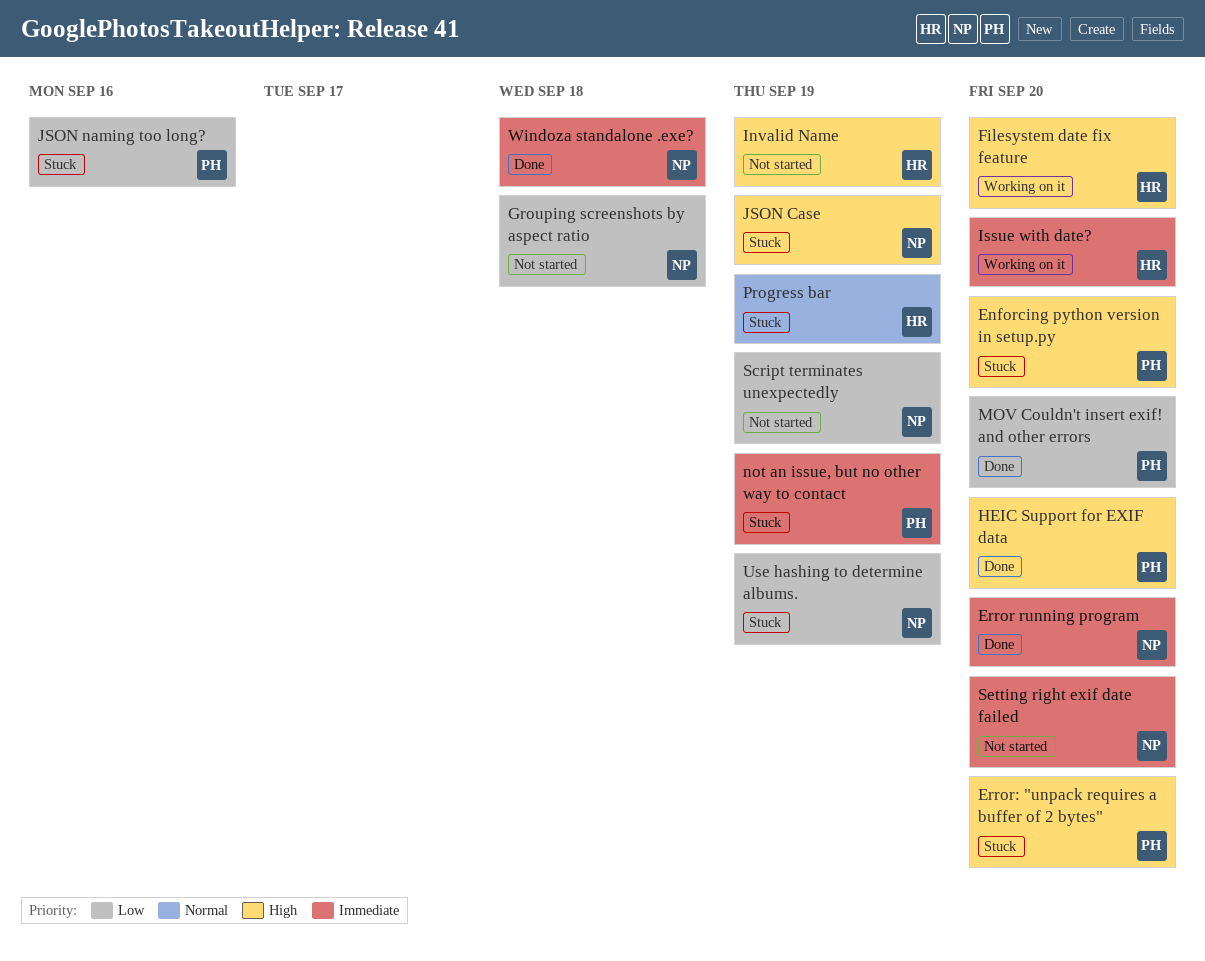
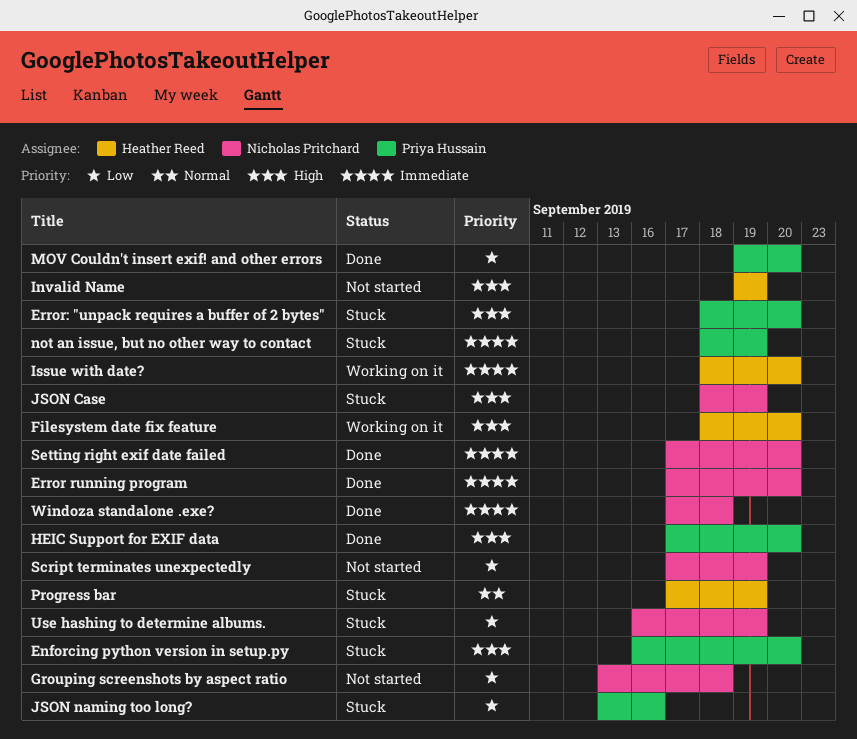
Setting right exif date failed, status: Not started -> Done

